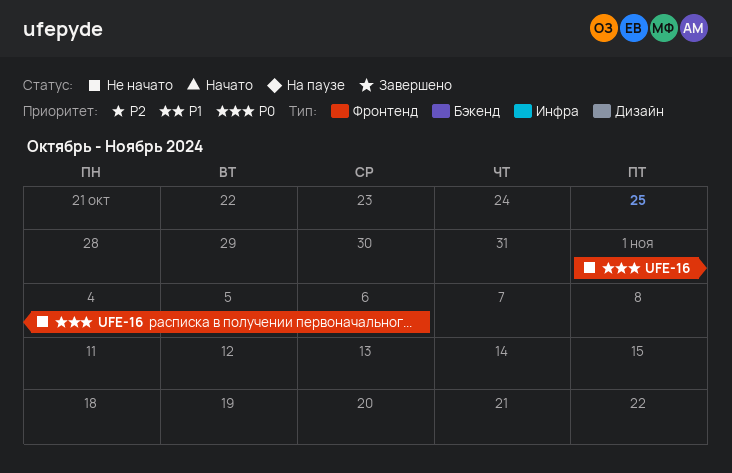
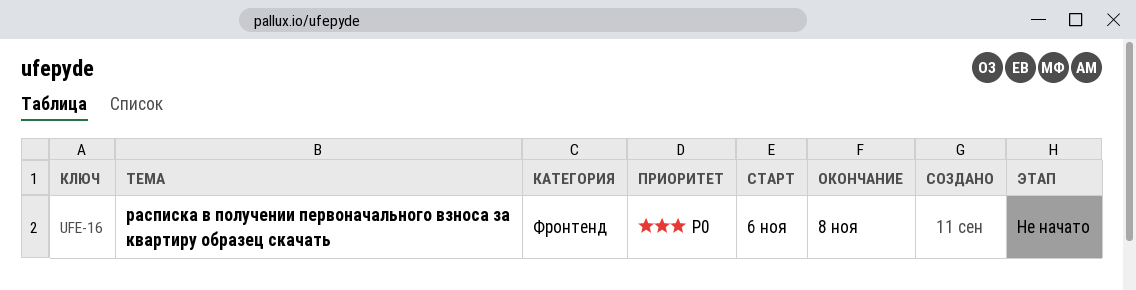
UFE-16, start: Nov 1 -> Nov 6
UFE-16, due: Nov 6 -> Nov 8

